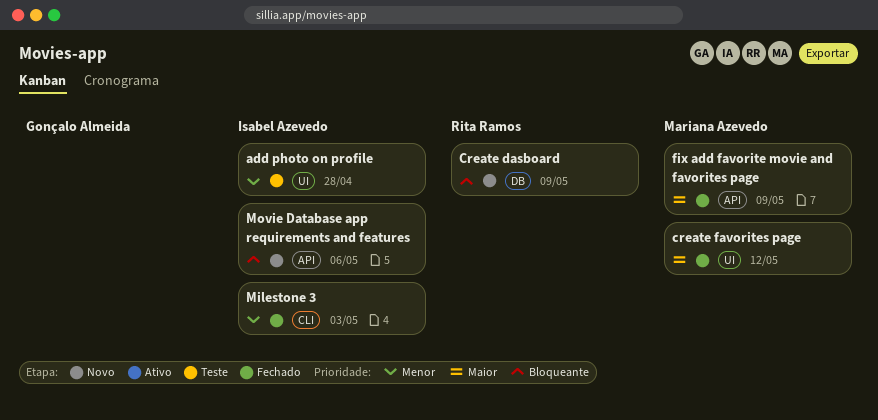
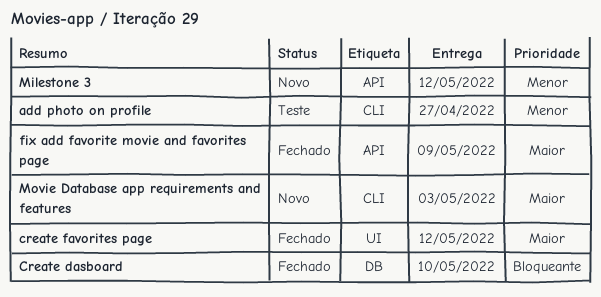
add photo on profile, label: UI -> CLI
add photo on profile, due: Apr 28 -> Apr 27
Create dasboard, status: Novo -> Fechado
Create dasboard, due: May 9 -> May 10
Milestone 3, status: Fechado -> Novo
Milestone 3, label: CLI -> API
Milestone 3, due: May 3 -> May 12
Movie Database app requirements and features, priority: Bloqueante -> Maior
Movie Database app requirements and features, label: API -> CLI
Movie Database app requirements and features, due: May 6 -> May 3

